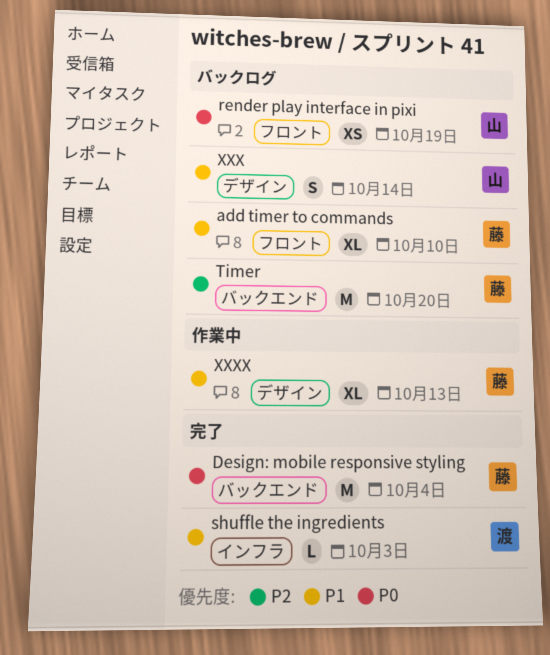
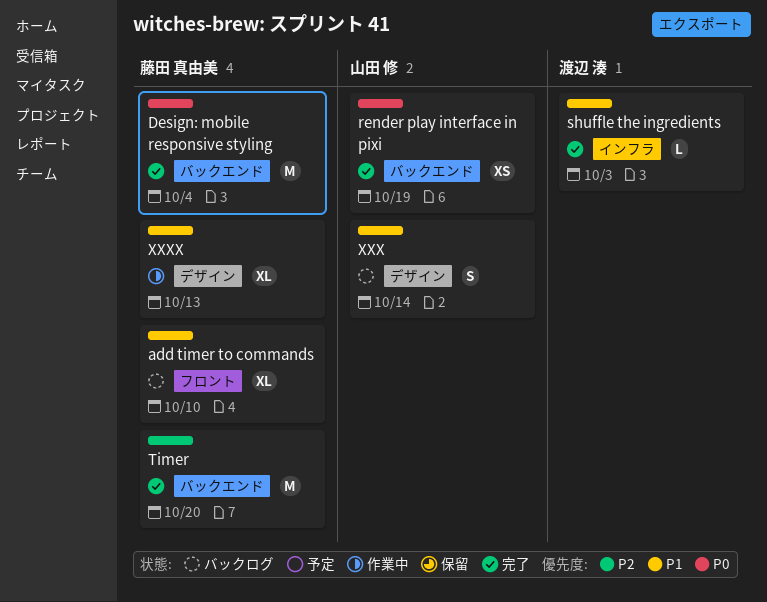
render play interface in pixi, status: バックログ -> 完了
render play interface in pixi, label: フロント -> バックエンド
Timer, status: バックログ -> 完了

